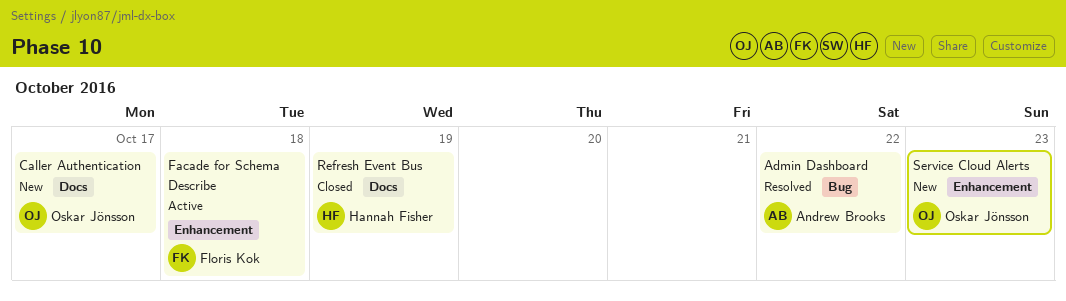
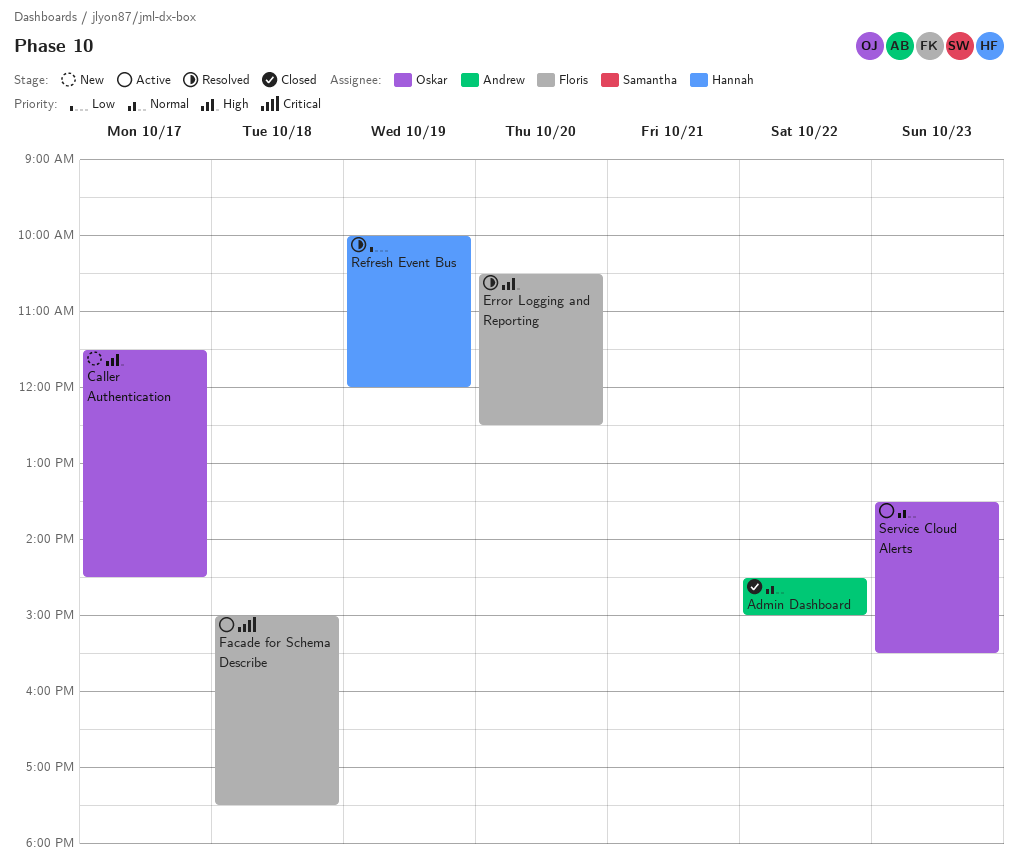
Admin Dashboard, status: Resolved -> Closed
Error Logging and Reporting: none -> present
Refresh Event Bus, status: Closed -> Resolved
Service Cloud Alerts, status: New -> Active

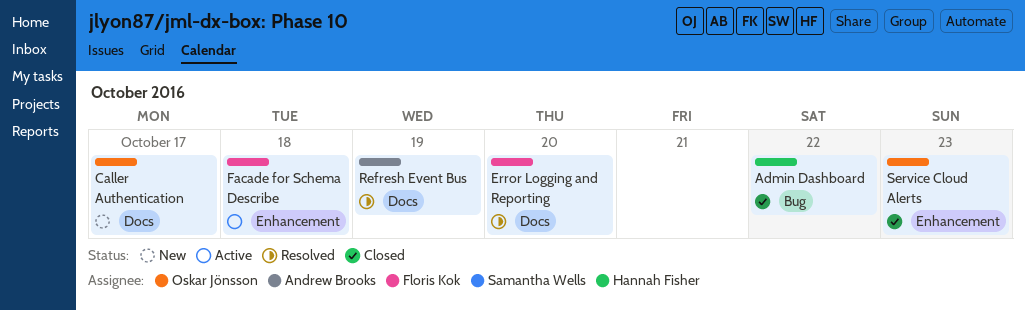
Admin Dashboard, owner: Andrew Brooks -> Hannah Fisher
Refresh Event Bus, owner: Hannah Fisher -> Andrew Brooks
Service Cloud Alerts, status: Active -> Closed

